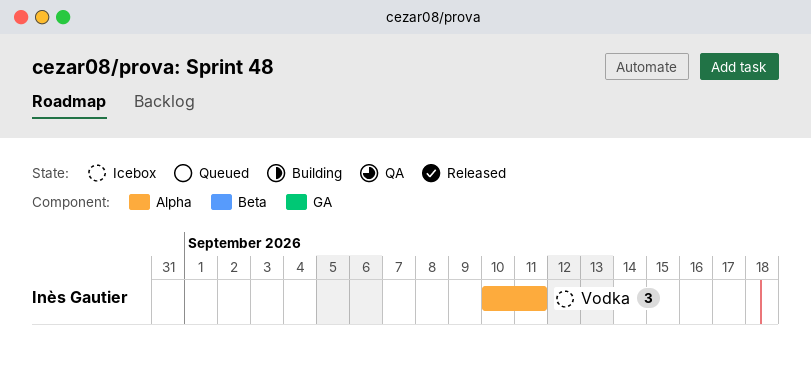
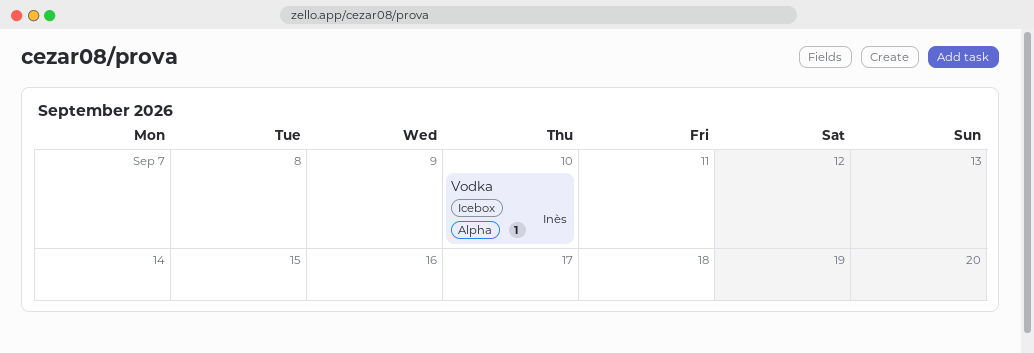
Vodka, estimate: 3 -> 1
Vodka, due: Sep 11 -> Sep 10

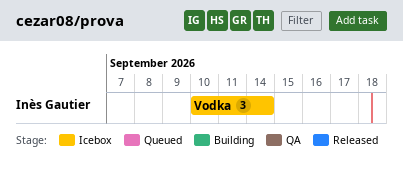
Vodka, estimate: 1 -> 3
Vodka, due: Sep 10 -> Sep 14

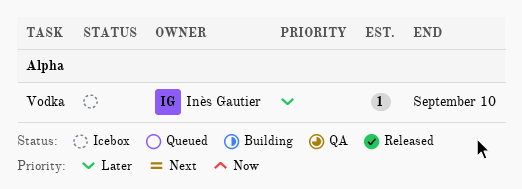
Vodka, estimate: 3 -> 1
Vodka, due: Sep 14 -> Sep 10

